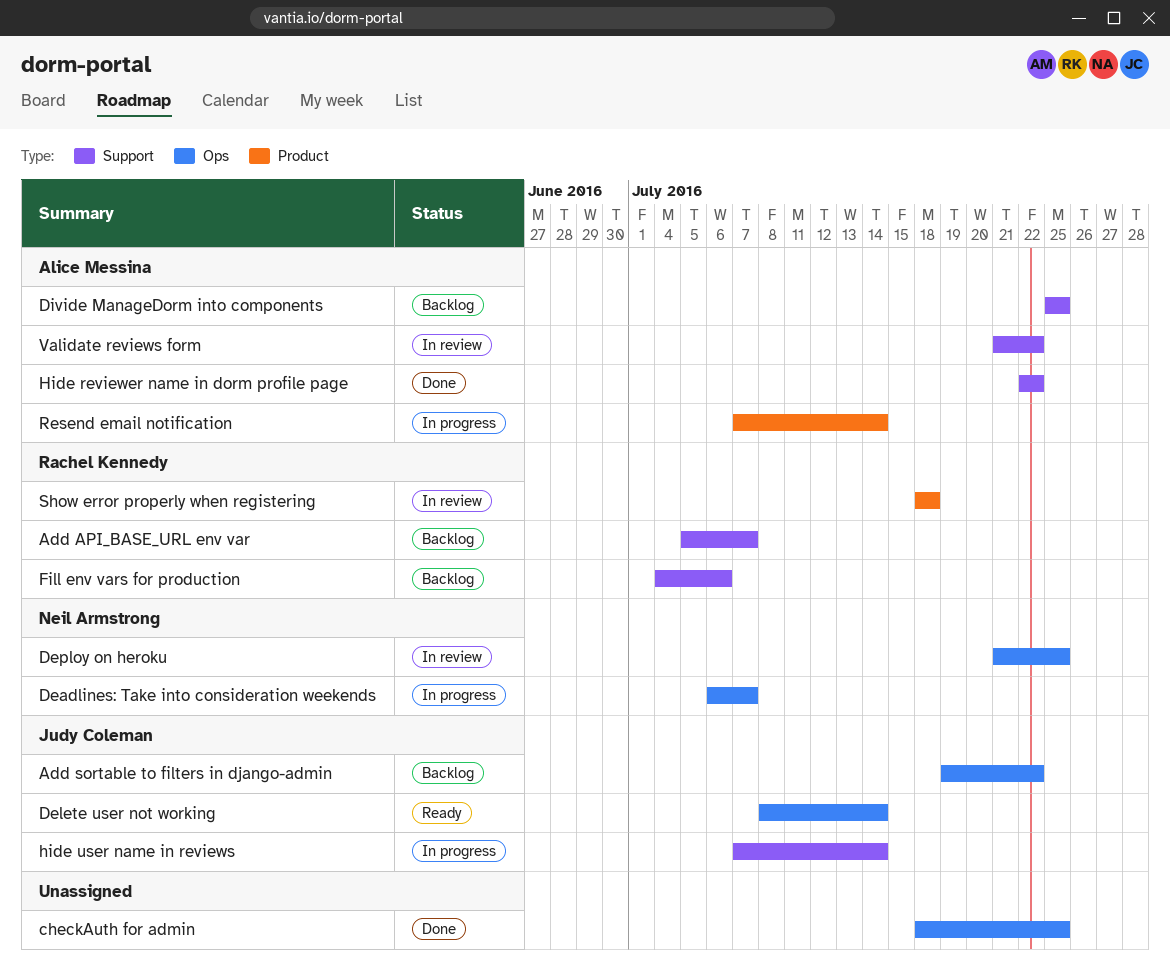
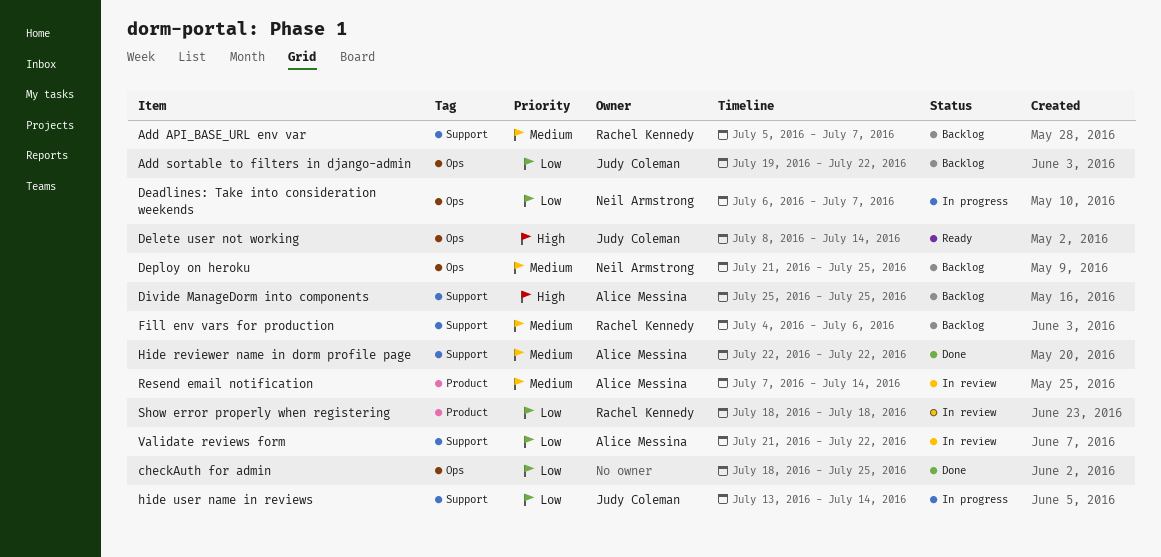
Deploy on heroku, status: In review -> Backlog
hide user name in reviews, start: Jul 7 -> Jul 13
Resend email notification, status: In progress -> In review

